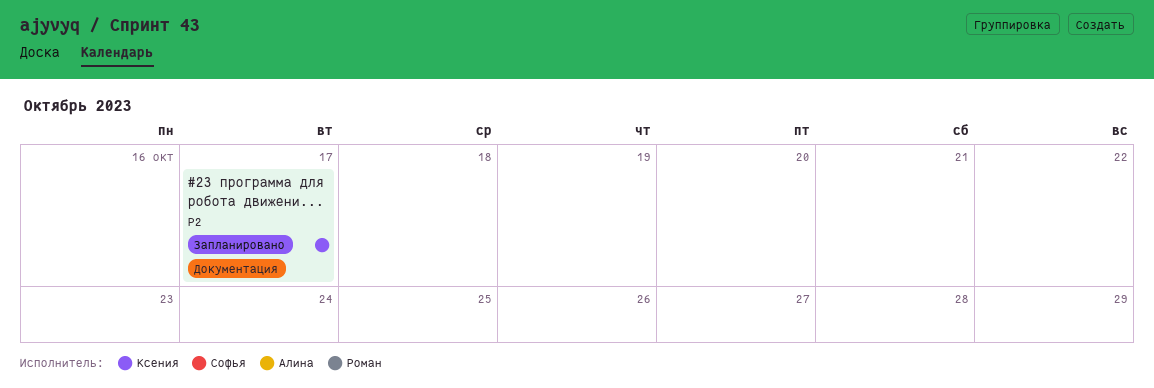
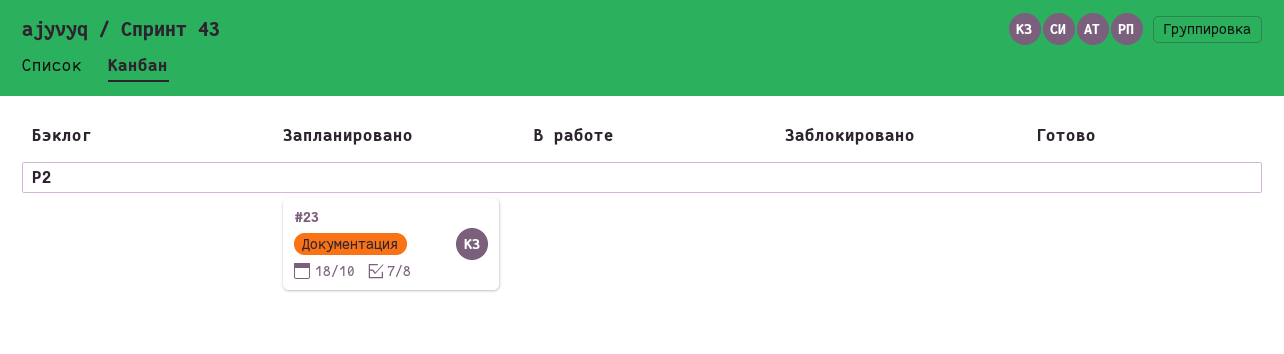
#23, due: Oct 17 -> Oct 18

